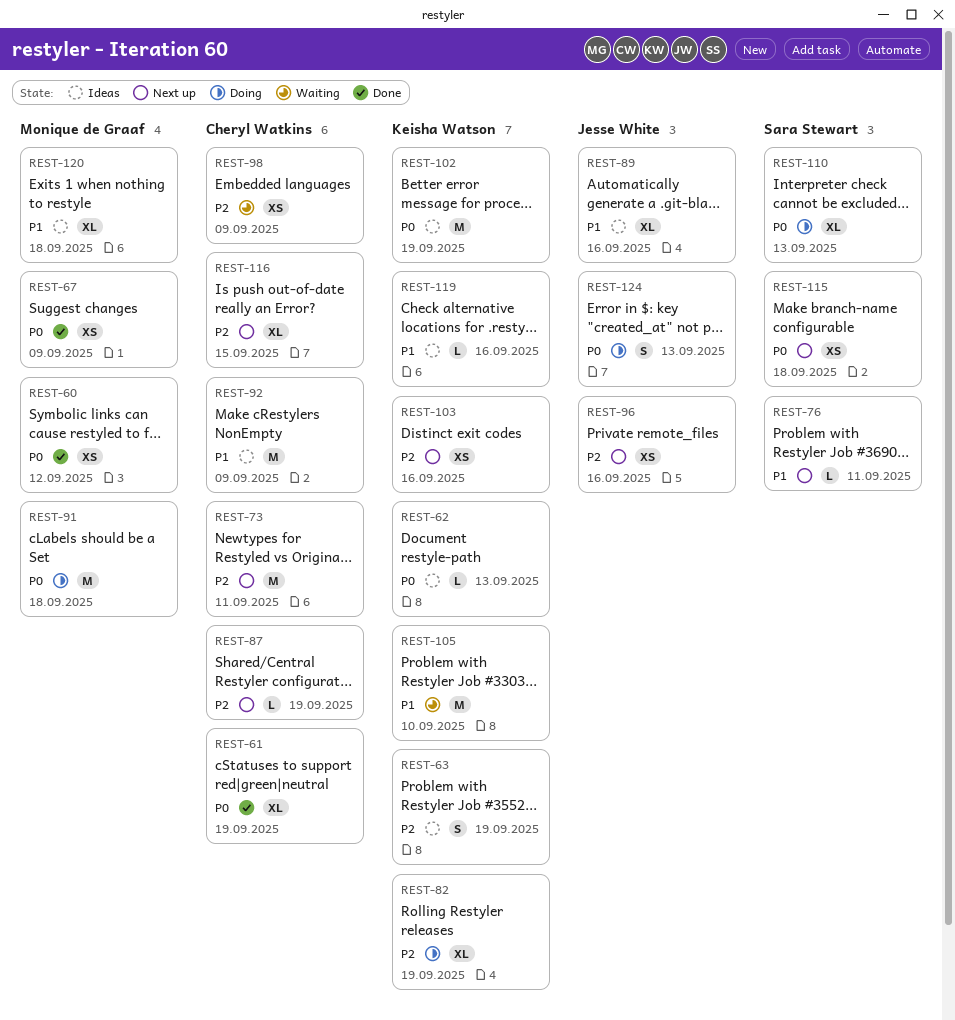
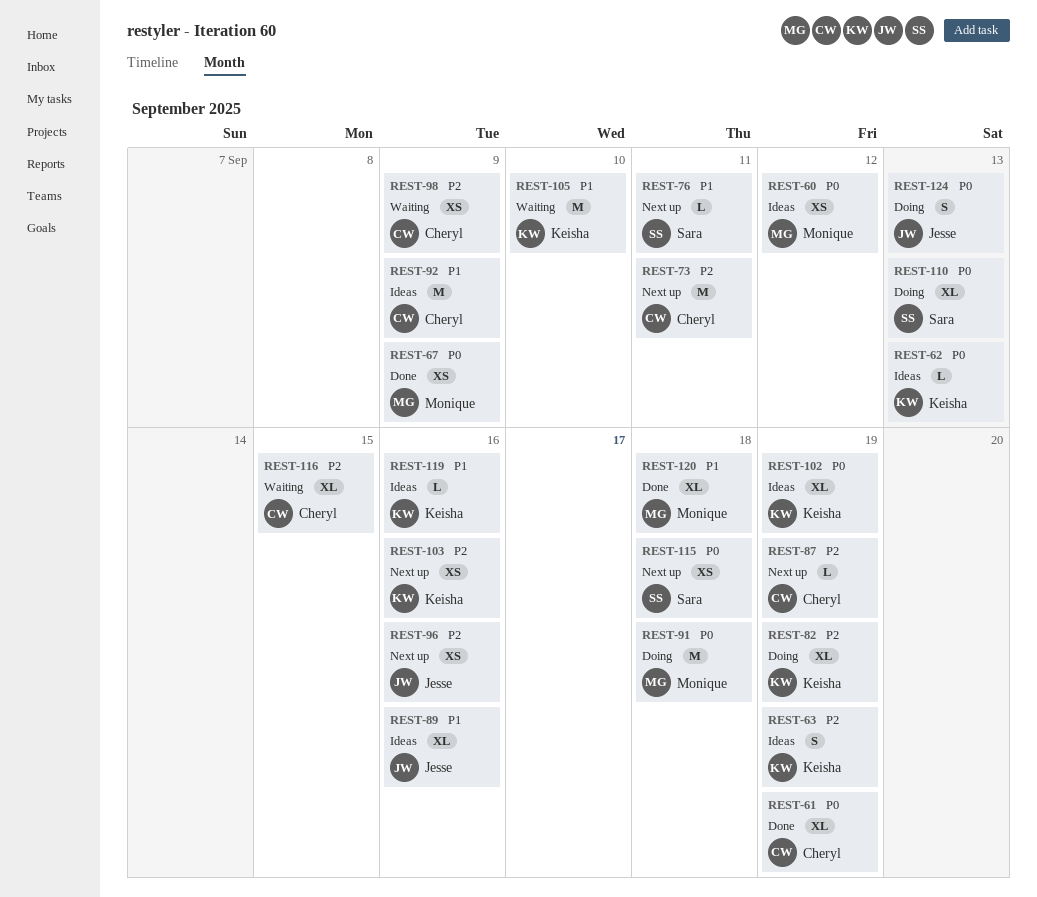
REST-60, status: Done -> Ideas
REST-102, estimate: M -> XL
REST-116, status: Next up -> Waiting
REST-120, status: Ideas -> Done

